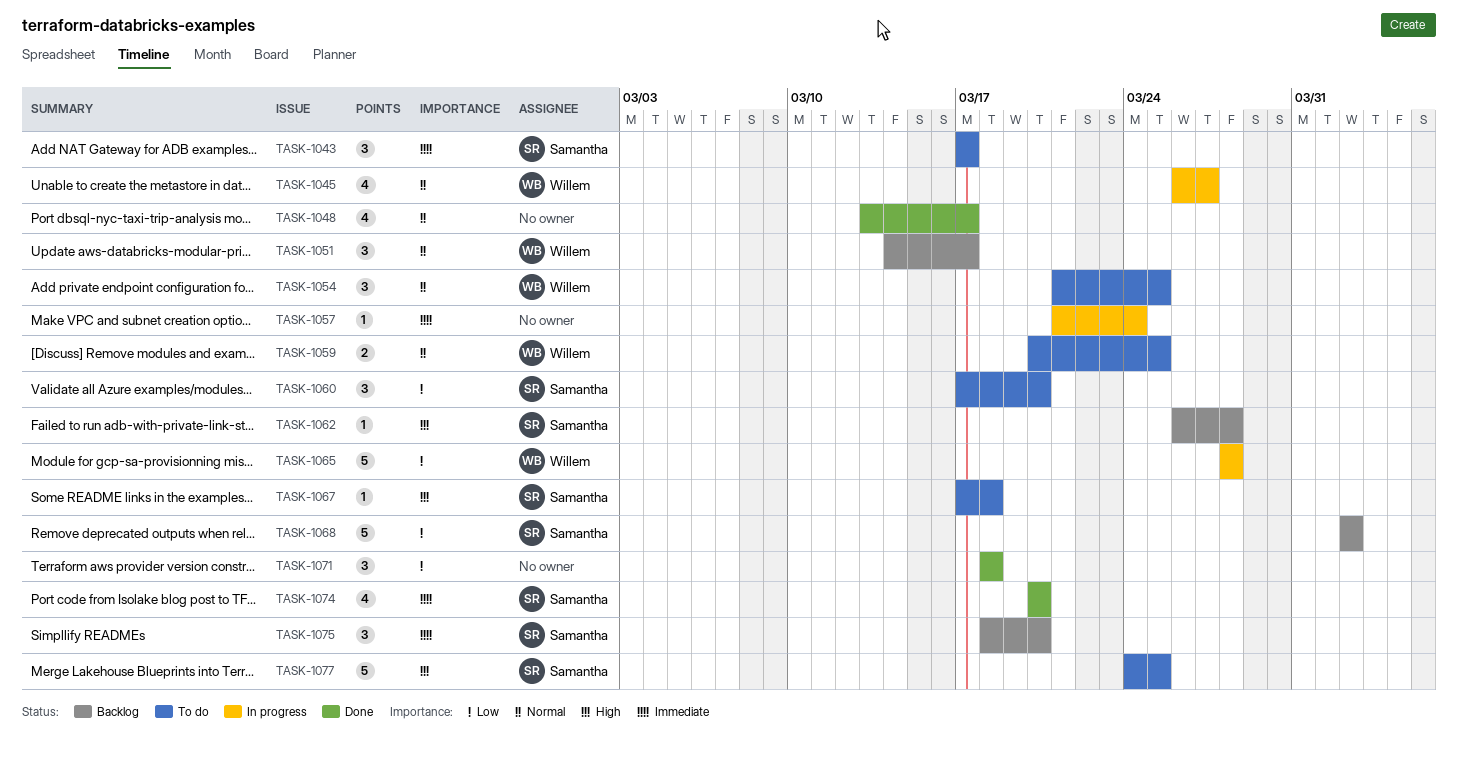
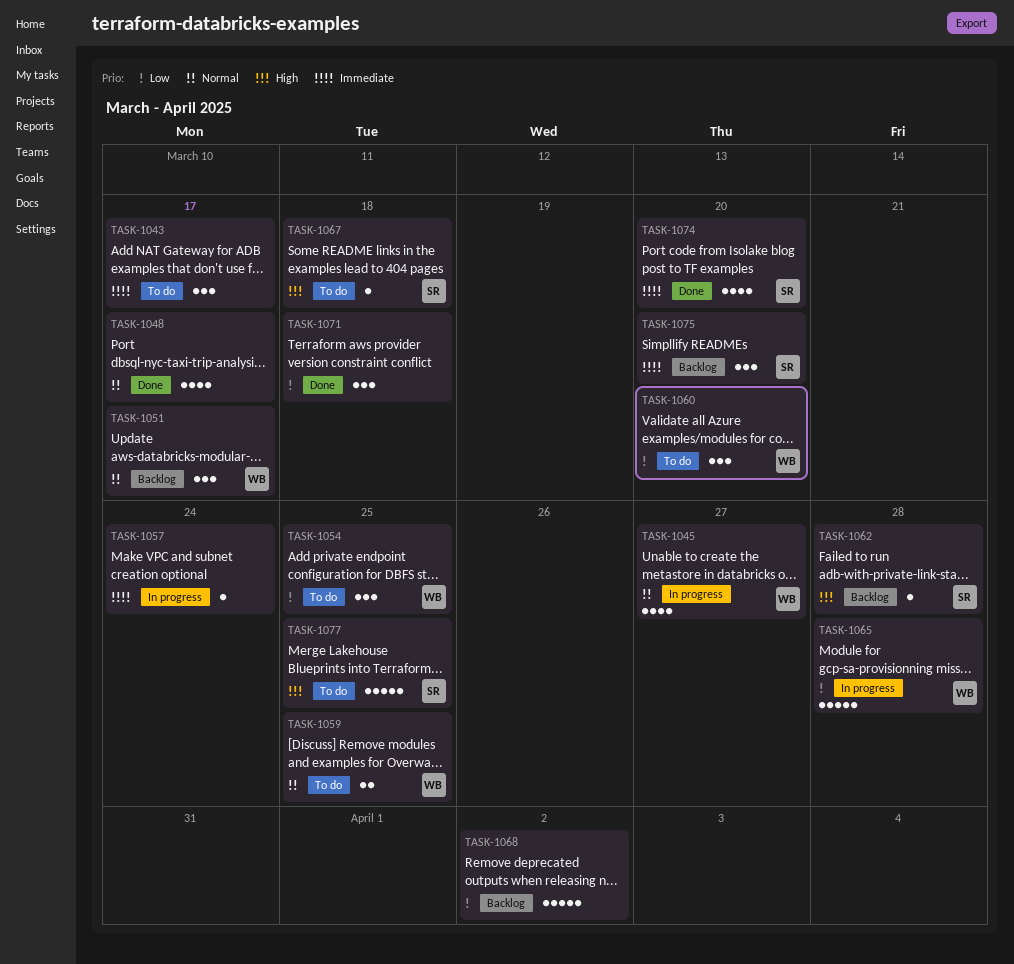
TASK-1043, owner: Samantha -> none
TASK-1054, priority: Normal -> Low
TASK-1060, owner: Samantha -> Willem
TASK-1068, owner: Samantha -> none

